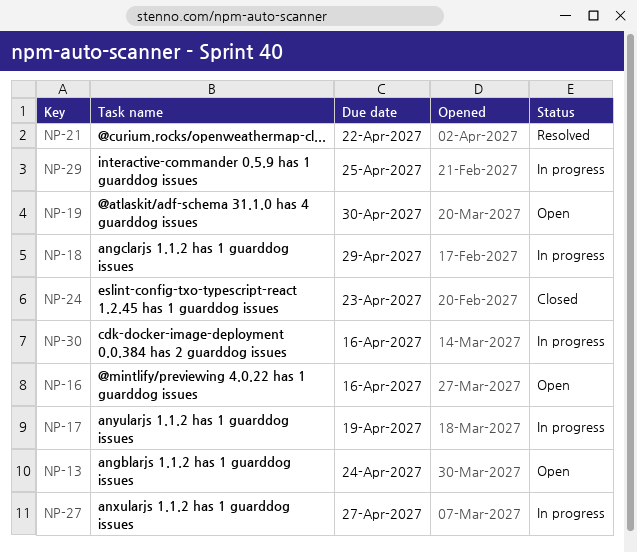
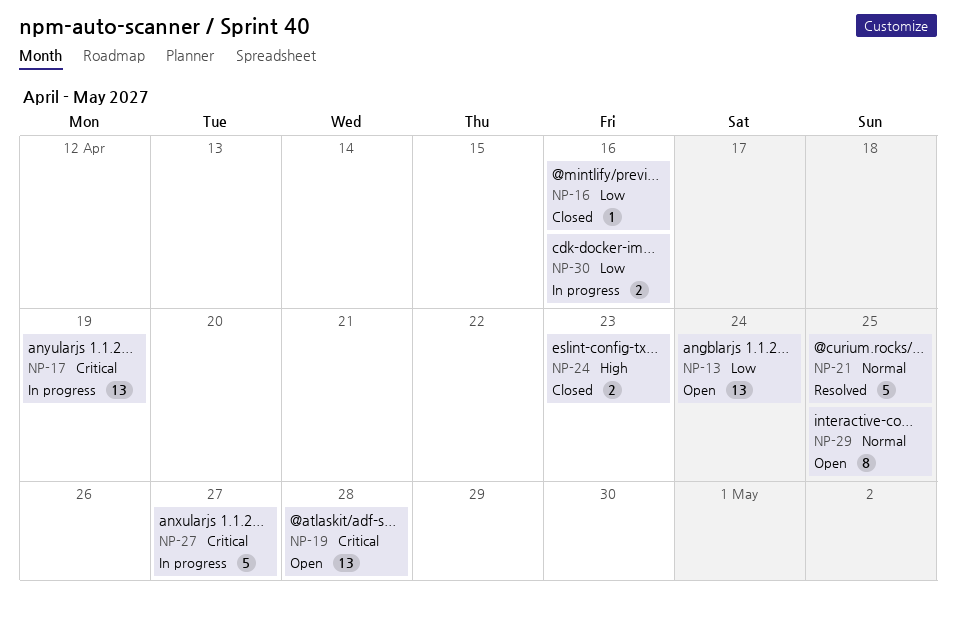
NP-16, status: Open -> Closed
NP-18: present -> none
NP-19, due: Apr 30 -> Apr 28
NP-21, due: Apr 22 -> Apr 25
NP-29, status: In progress -> Open

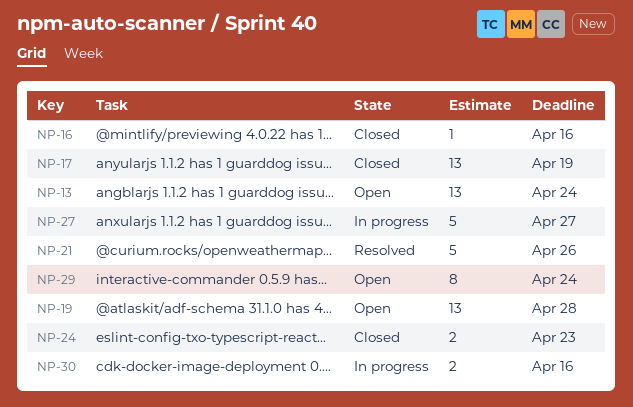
NP-17, status: In progress -> Closed
NP-21, due: Apr 25 -> Apr 26
NP-29, due: Apr 25 -> Apr 24

